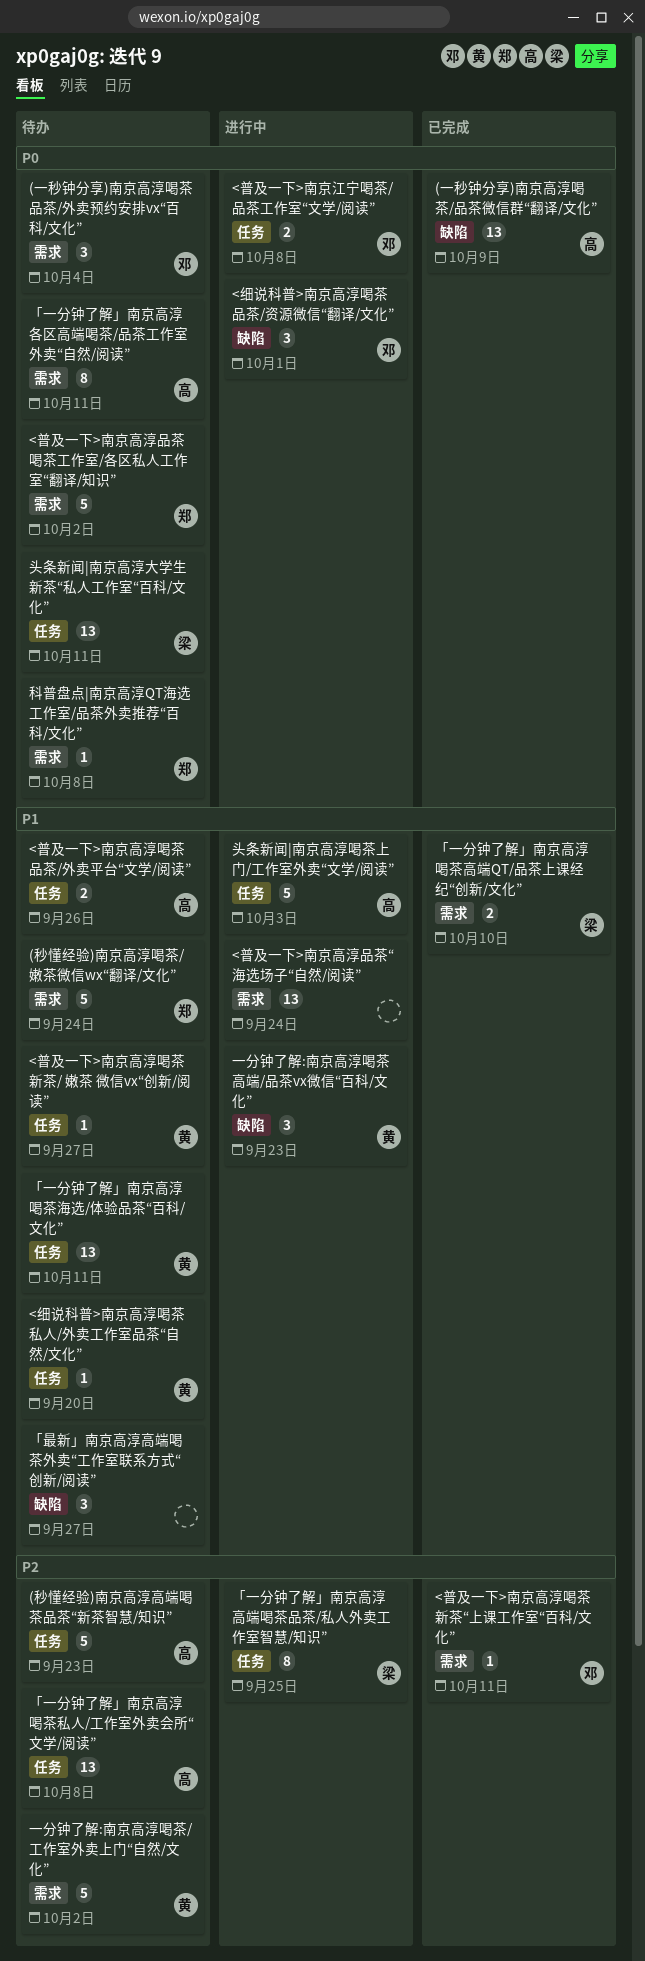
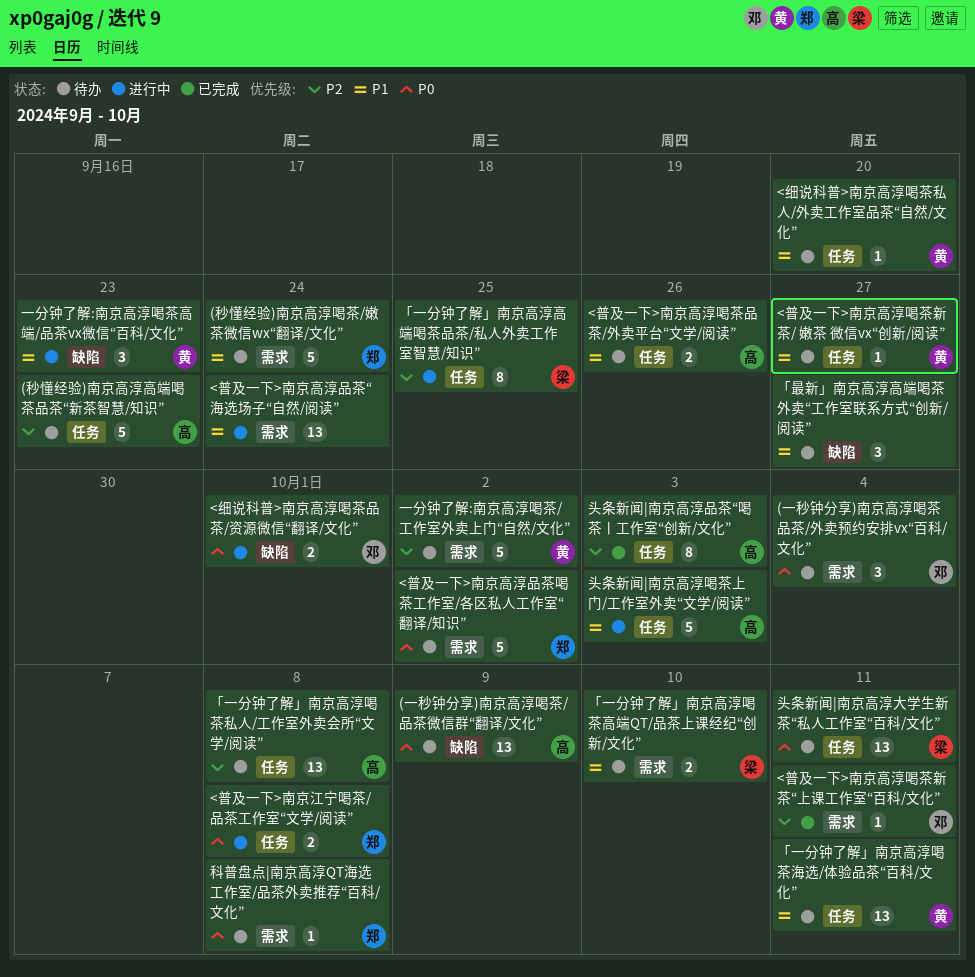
(一秒钟分享)南京高淳喝茶/品茶微信群“翻译/文化”, status: 已完成 -> 待办
<普及一下>南京江宁喝茶/品茶工作室“文学/阅读”, owner: 邓 -> 郑
<细说科普>南京高淳喝茶品茶/资源微信“翻译/文化”, estimate: 3 -> 2
「一分钟了解」南京高淳各区高端喝茶/品茶工作室外卖“自然/阅读”: present -> none
「一分钟了解」南京高淳喝茶高端QT/品茶上课经纪“创新/文化”, status: 已完成 -> 待办
头条新闻|南京高淳品茶“喝茶丨工作室“创新/文化”: none -> present

